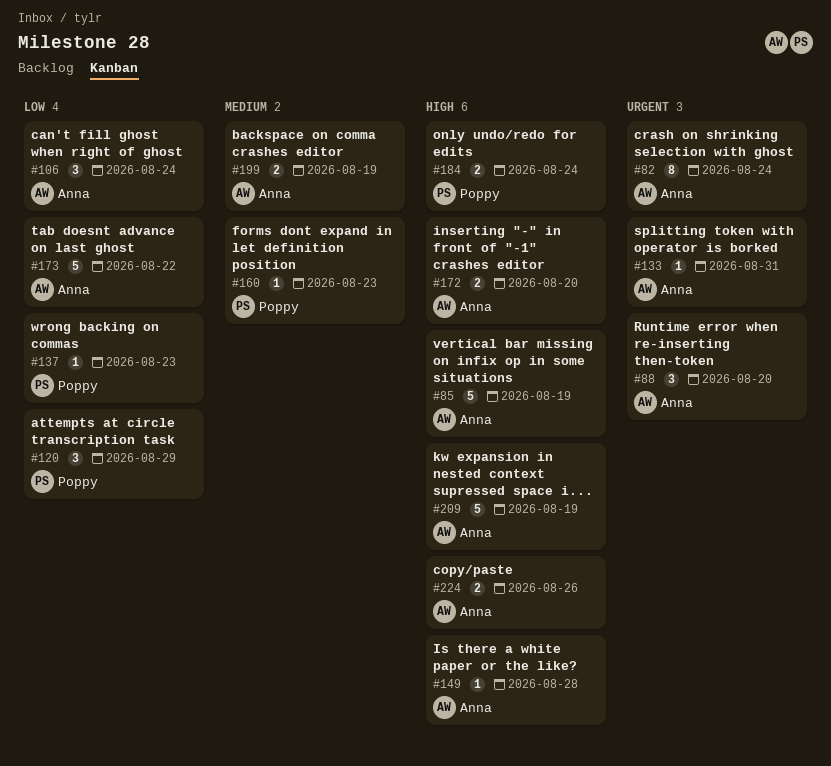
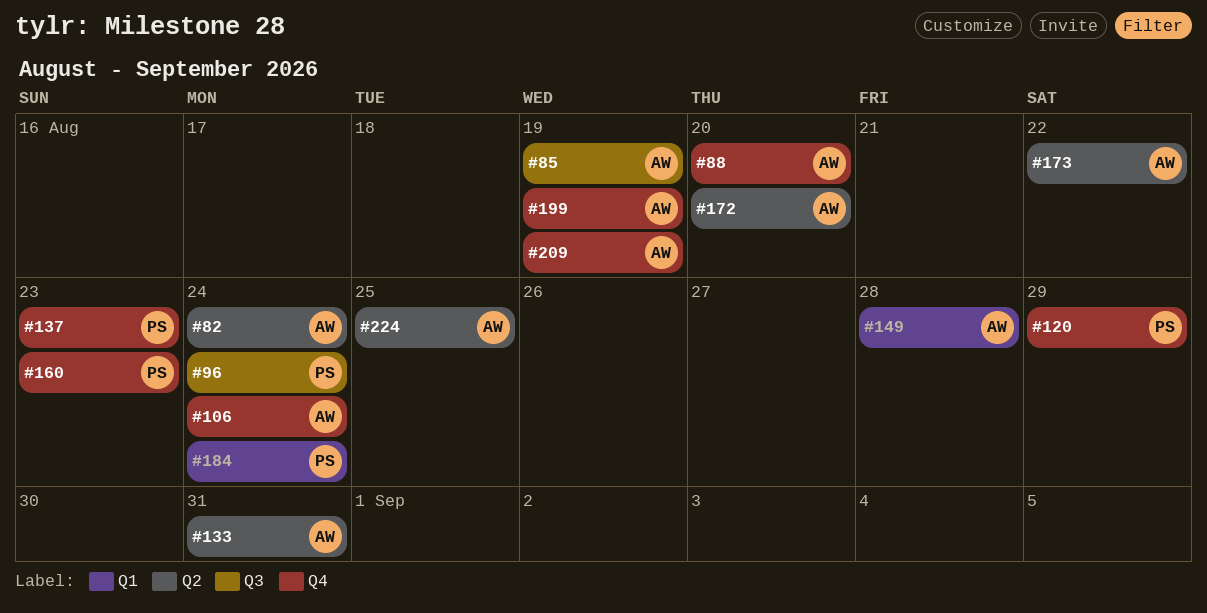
#96: none -> present
#224, due: Aug 26 -> Aug 25

